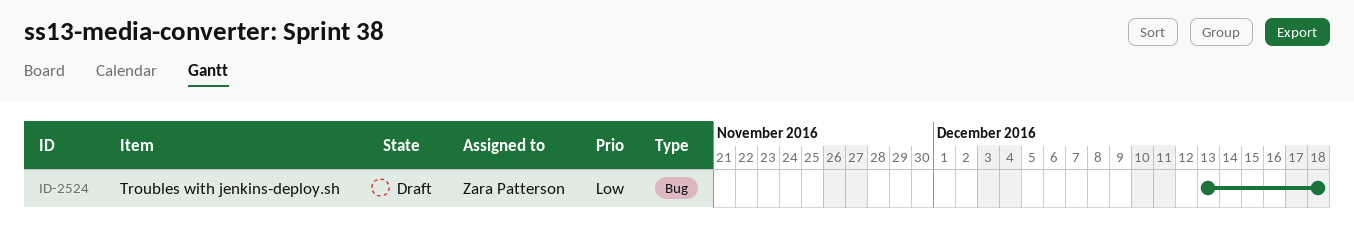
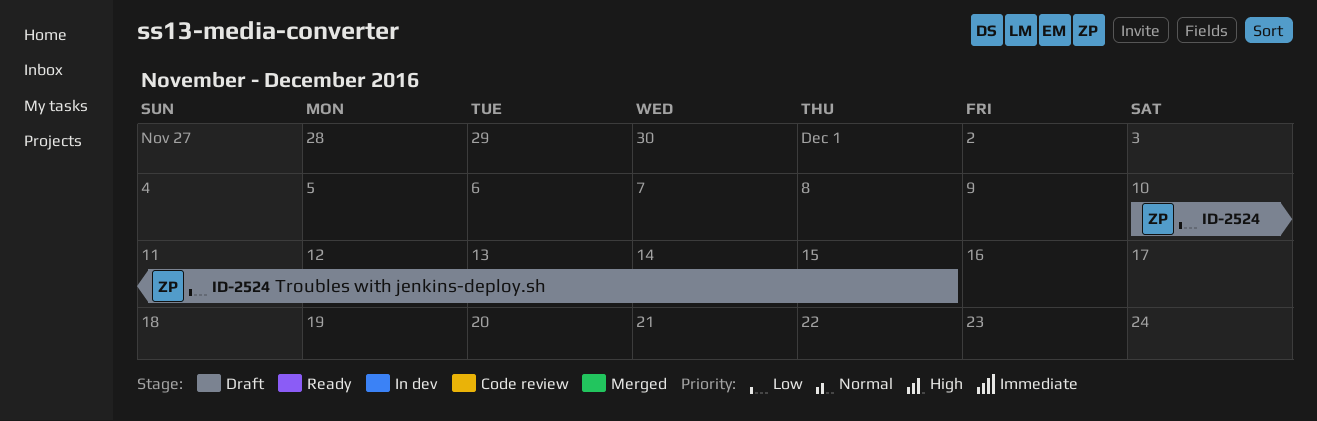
ID-2524, start: Dec 13 -> Dec 10
ID-2524, due: Dec 18 -> Dec 15

